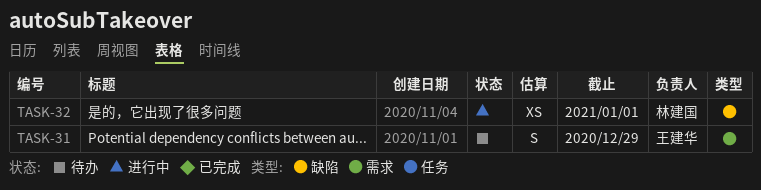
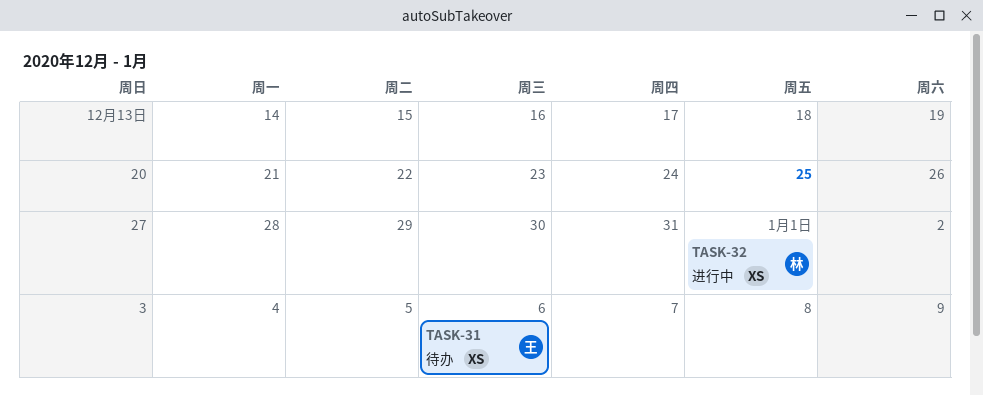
TASK-31, estimate: S -> XS
TASK-31, due: Dec 29 -> Jan 6

